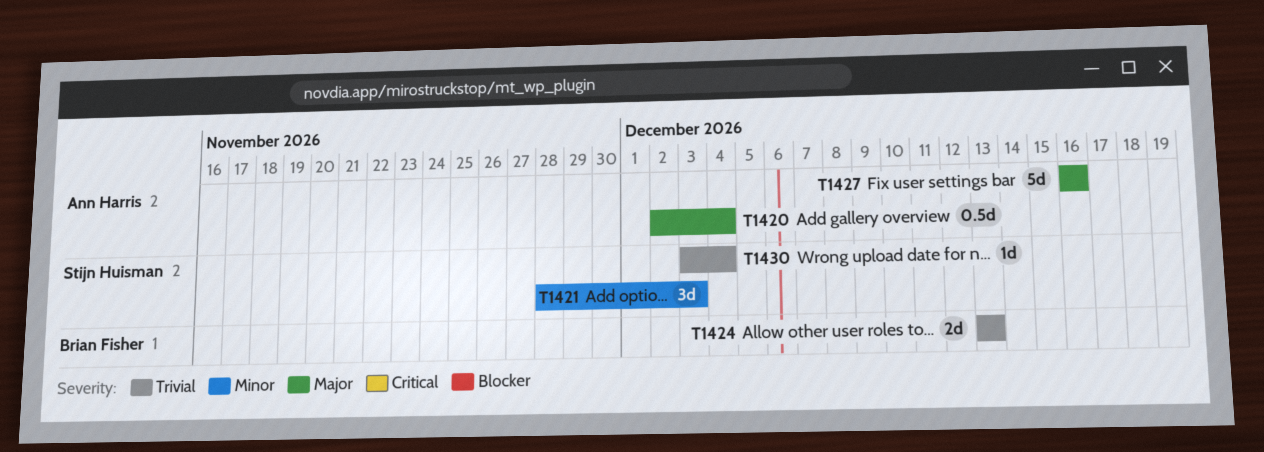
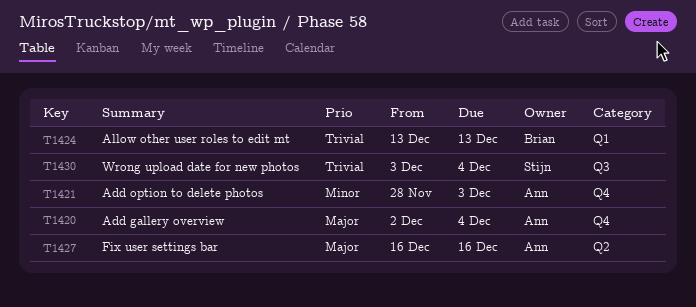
T1421, owner: Stijn Huisman -> Ann Harris

